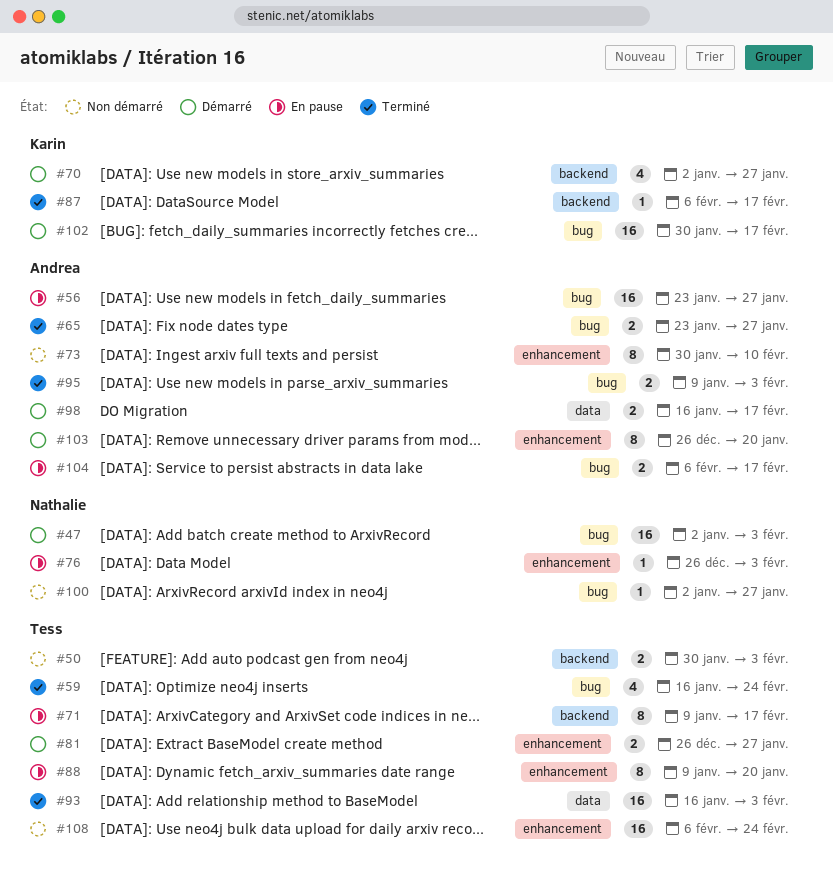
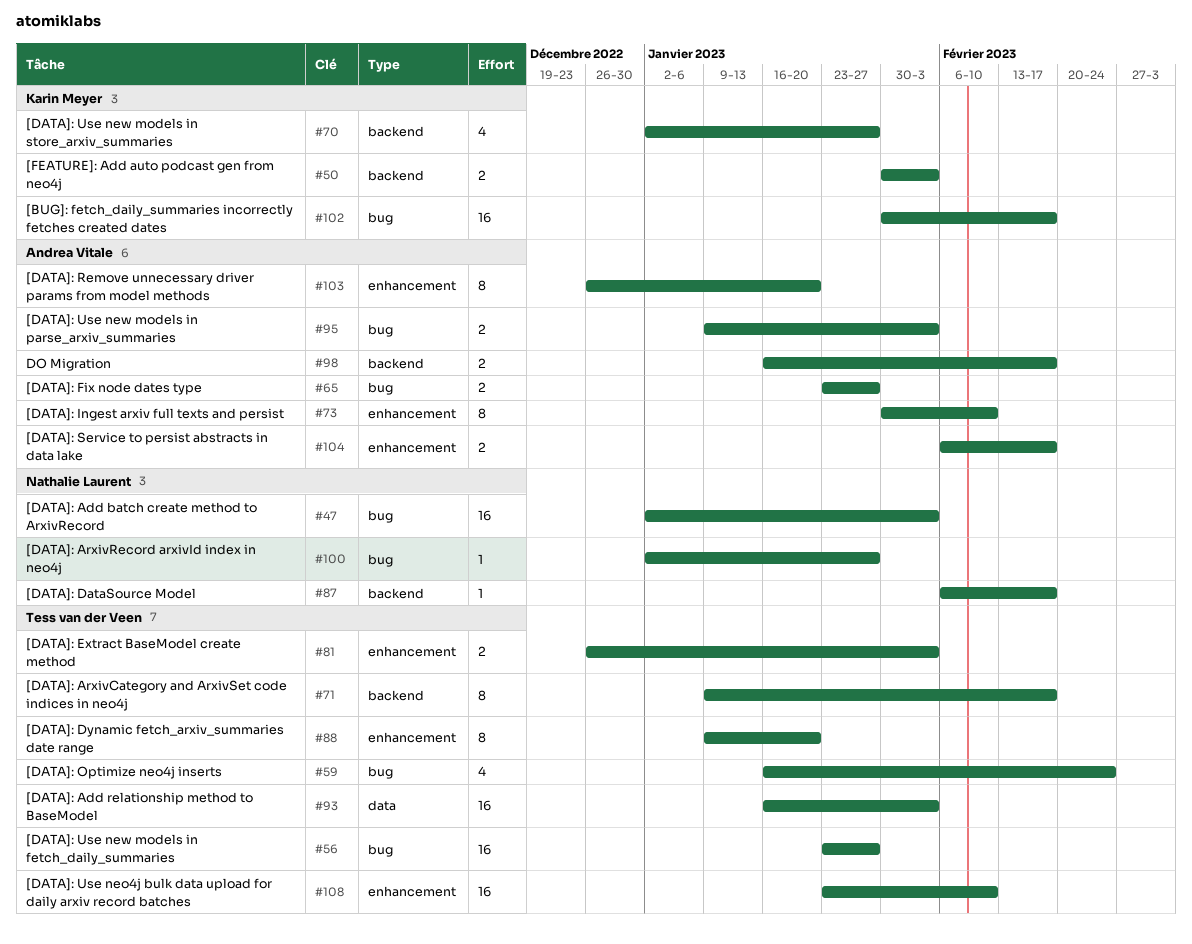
#50, owner: Tess van der Veen -> Karin Meyer
#56, owner: Andrea Vitale -> Tess van der Veen
#76: present -> none
#81, due: Jan 27 -> Feb 3
#87, owner: Karin Meyer -> Nathalie Laurent
#98, label: data -> backend
#104, label: bug -> enhancement
#108, start: Feb 6 -> Jan 23
#108, due: Feb 24 -> Feb 10

